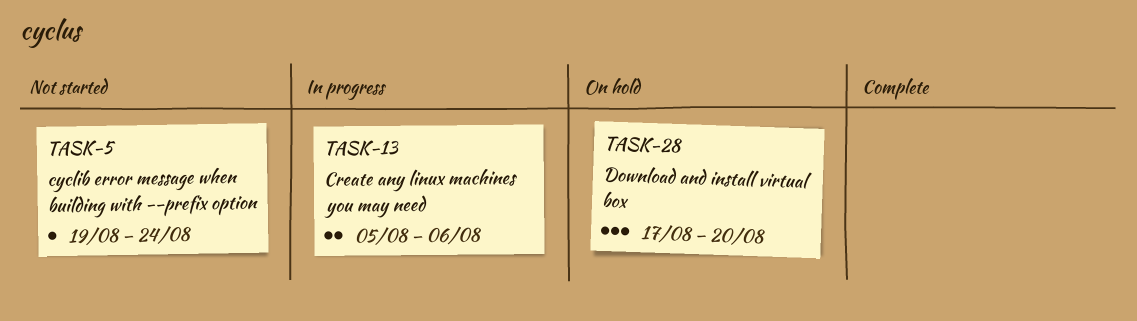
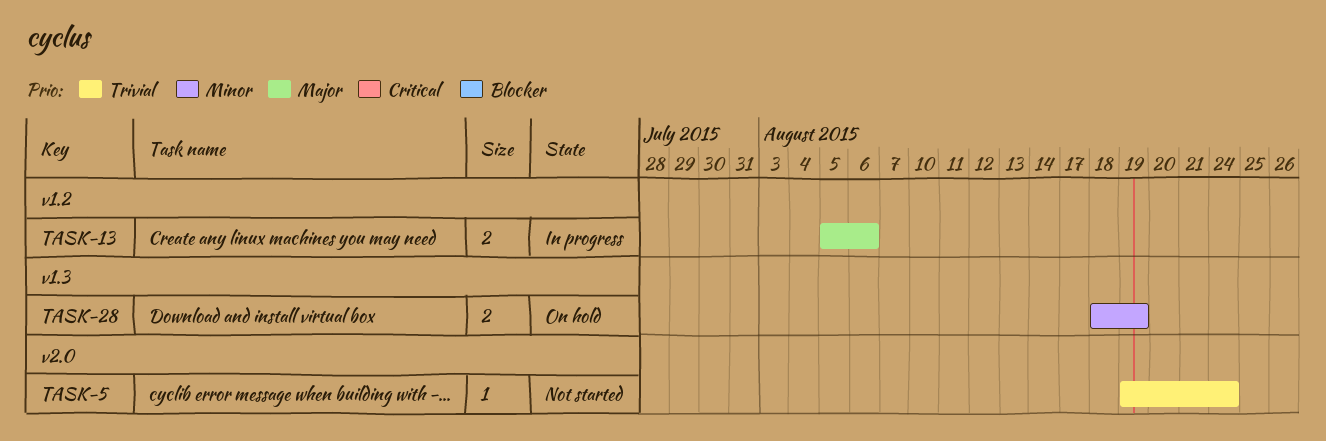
TASK-28, estimate: 3 -> 2
TASK-28, start: Aug 17 -> Aug 18
TASK-28, due: Aug 20 -> Aug 19

